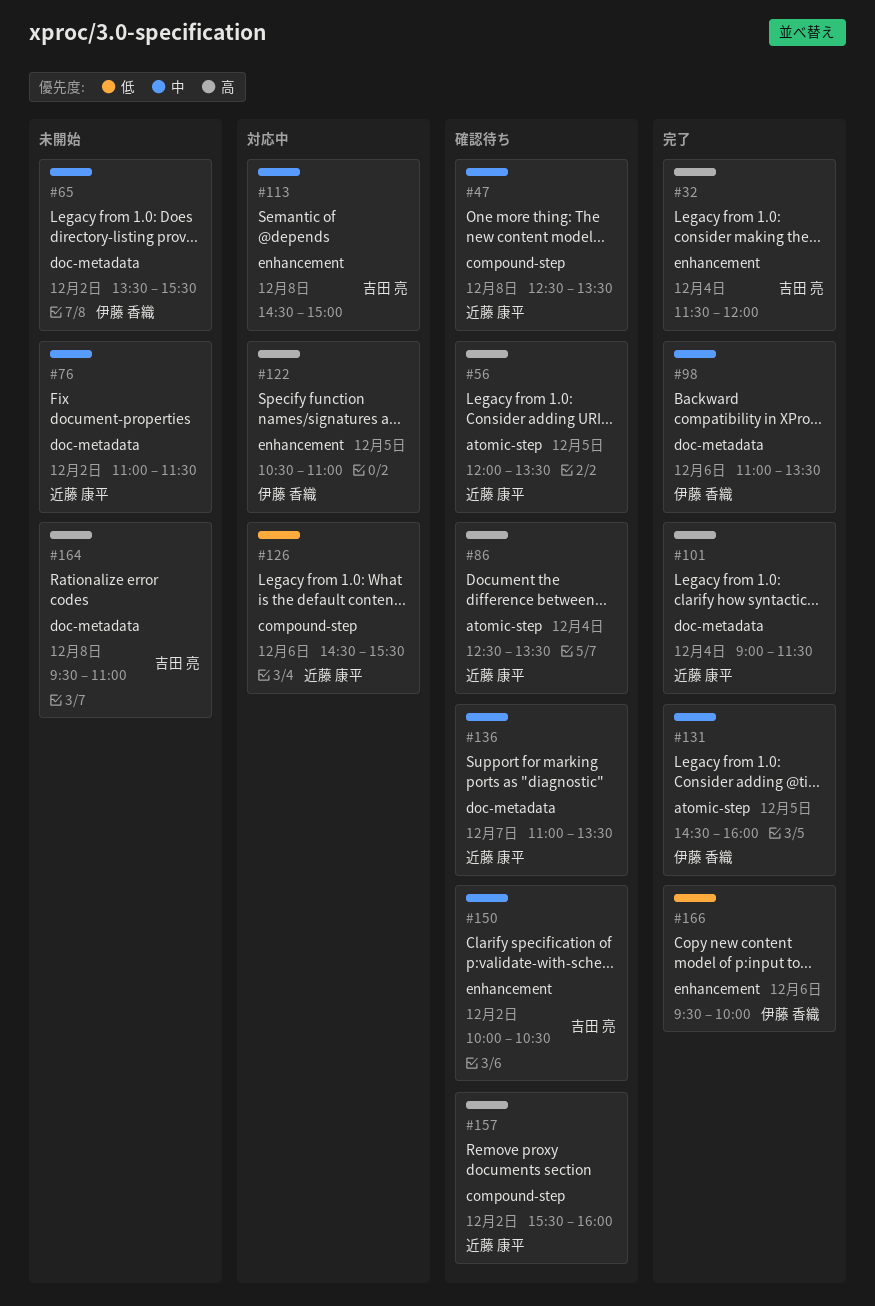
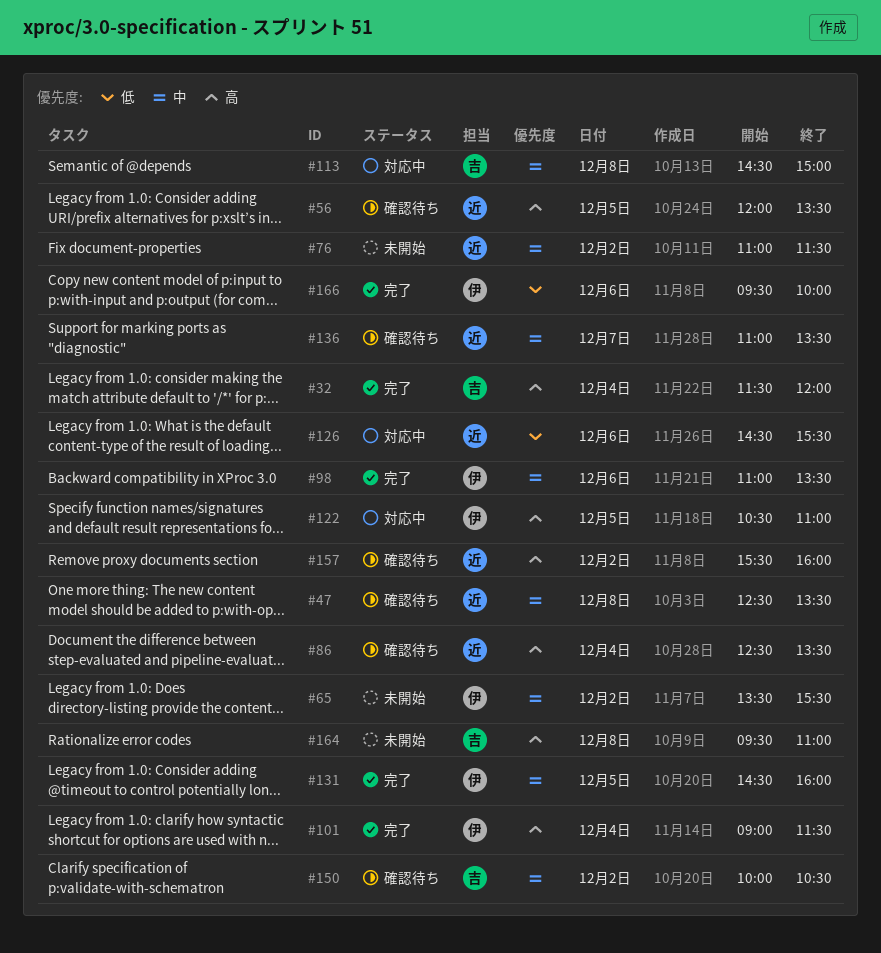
#101, owner: 近藤 康平 -> 伊藤 香織

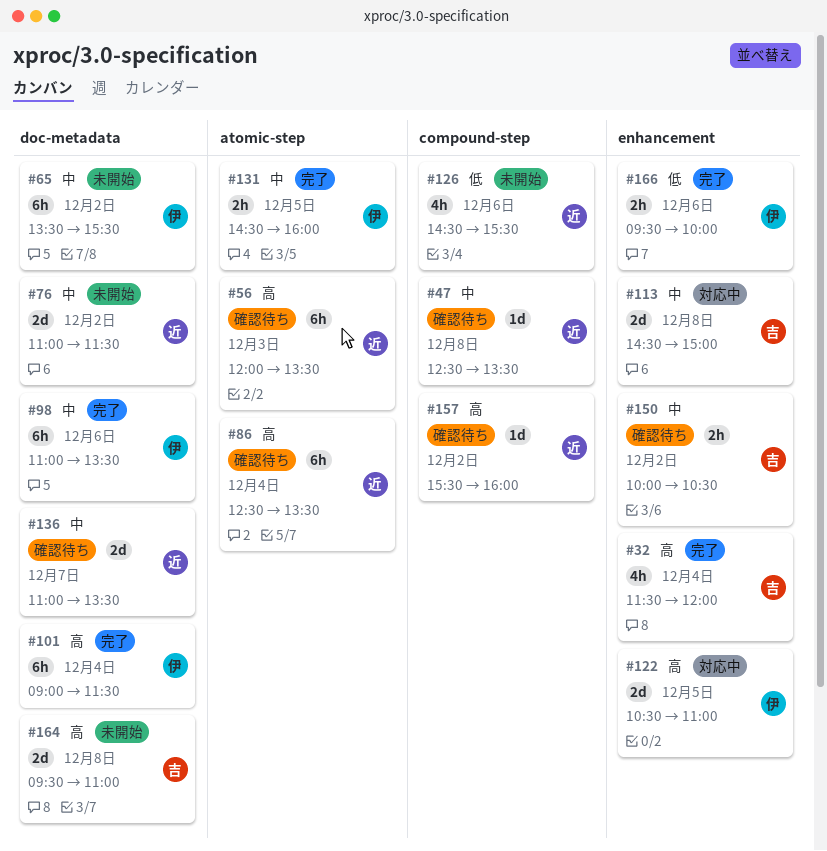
#56, day: Dec 5 -> Dec 3
#126, status: 対応中 -> 未開始

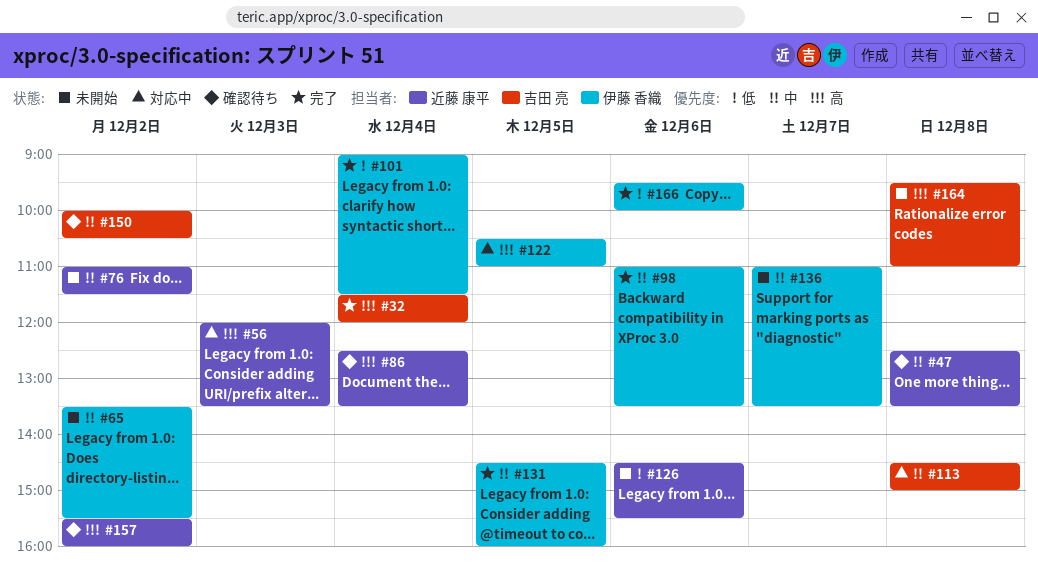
#56, status: 確認待ち -> 対応中
#101, priority: 高 -> 低
#136, status: 確認待ち -> 未開始
#136, owner: 近藤 康平 -> 伊藤 香織

